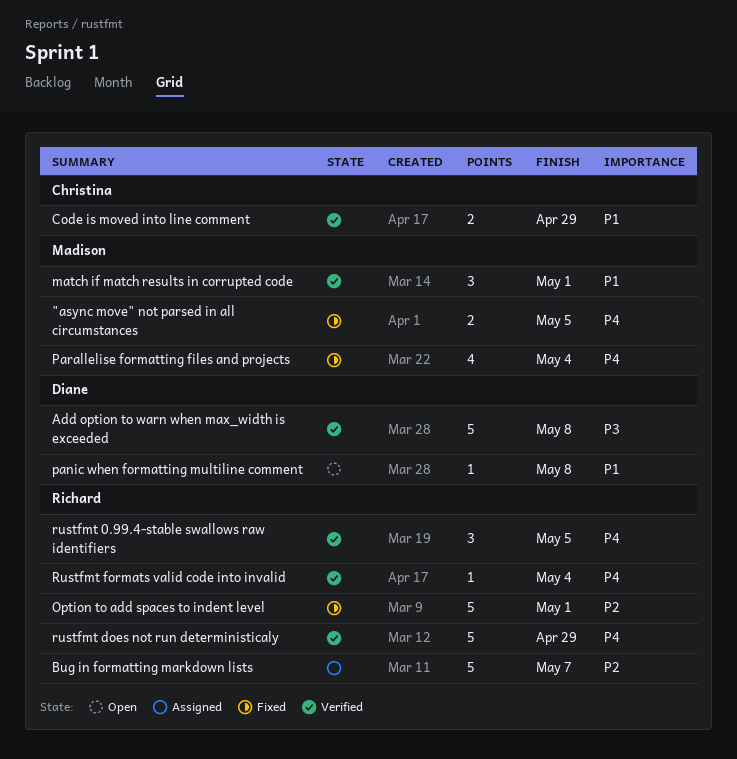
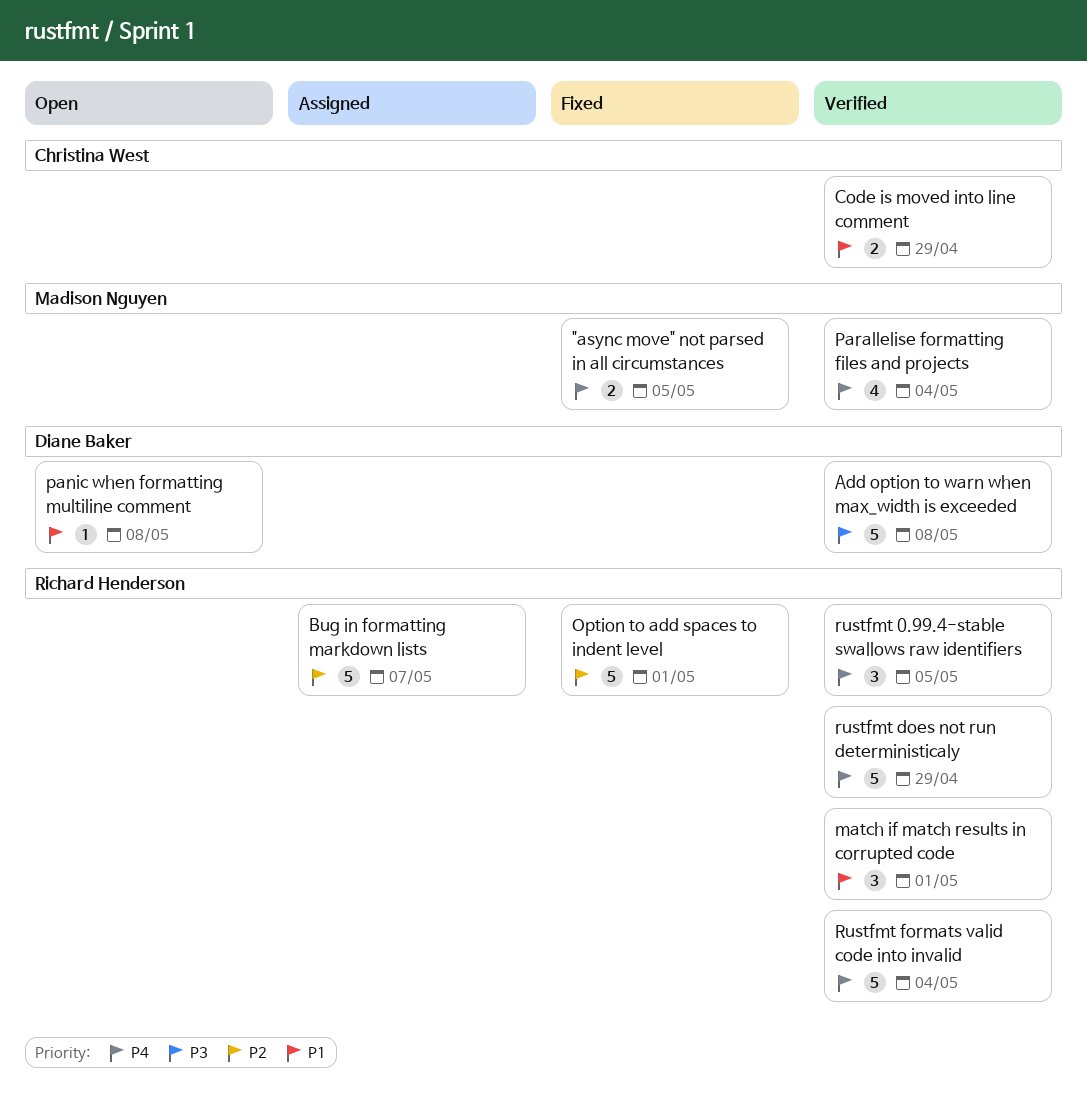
match if match results in corrupted code, owner: Madison Nguyen -> Richard Henderson
Parallelise formatting files and projects, status: Fixed -> Verified
Rustfmt formats valid code into invalid, estimate: 1 -> 5

